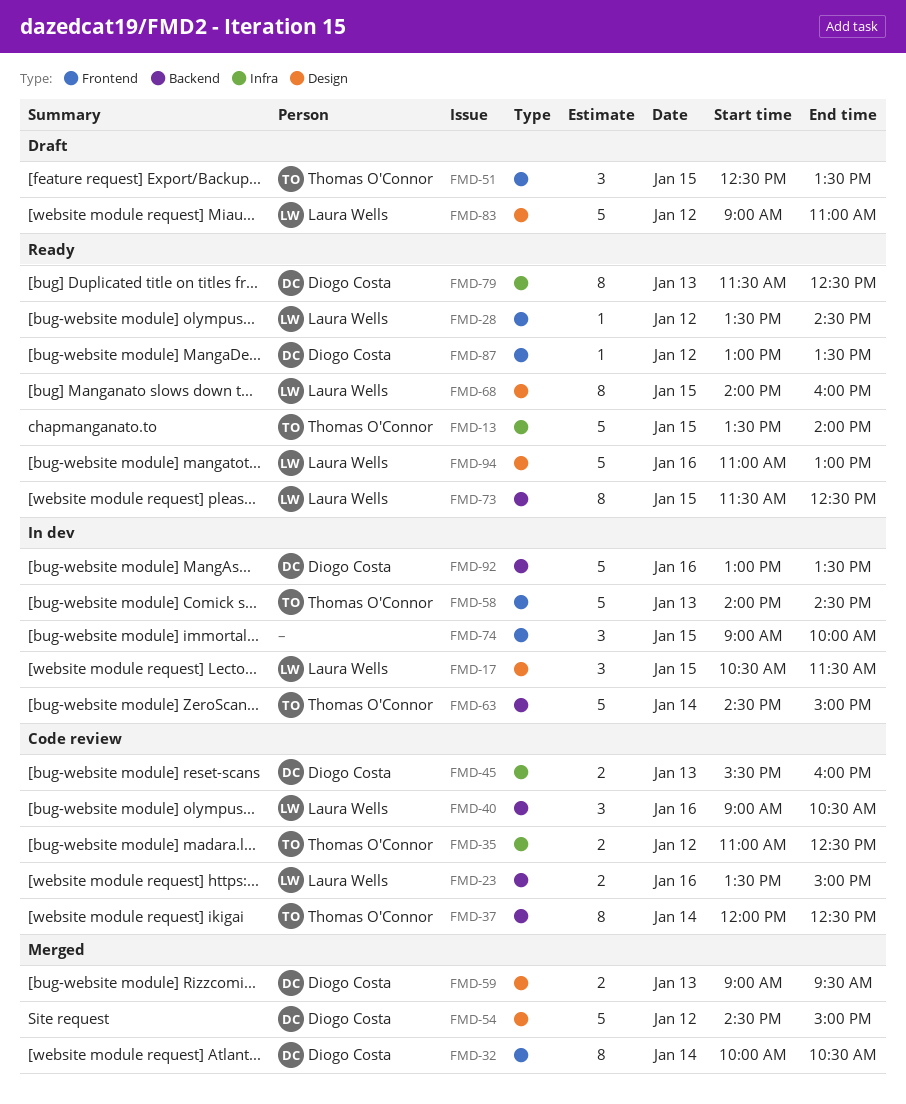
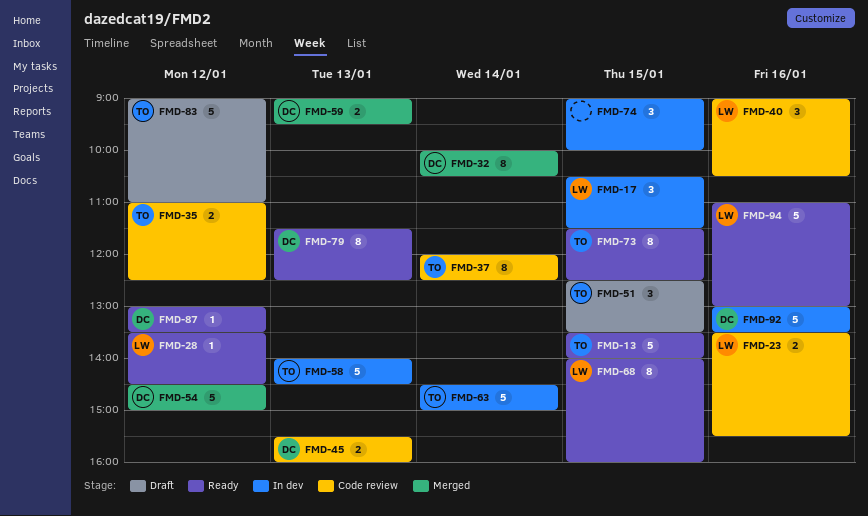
FMD-23, ends: 15:00 -> 15:30
FMD-73, owner: Laura Wells -> Thomas O'Connor
FMD-83, owner: Laura Wells -> Thomas O'Connor

